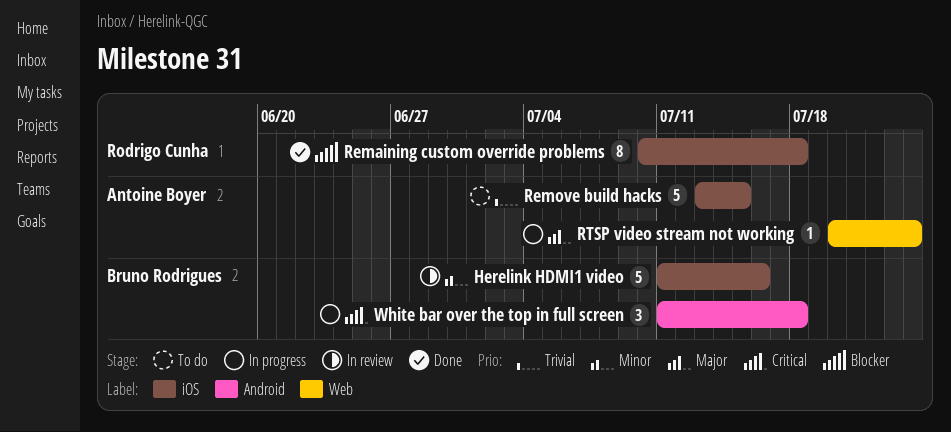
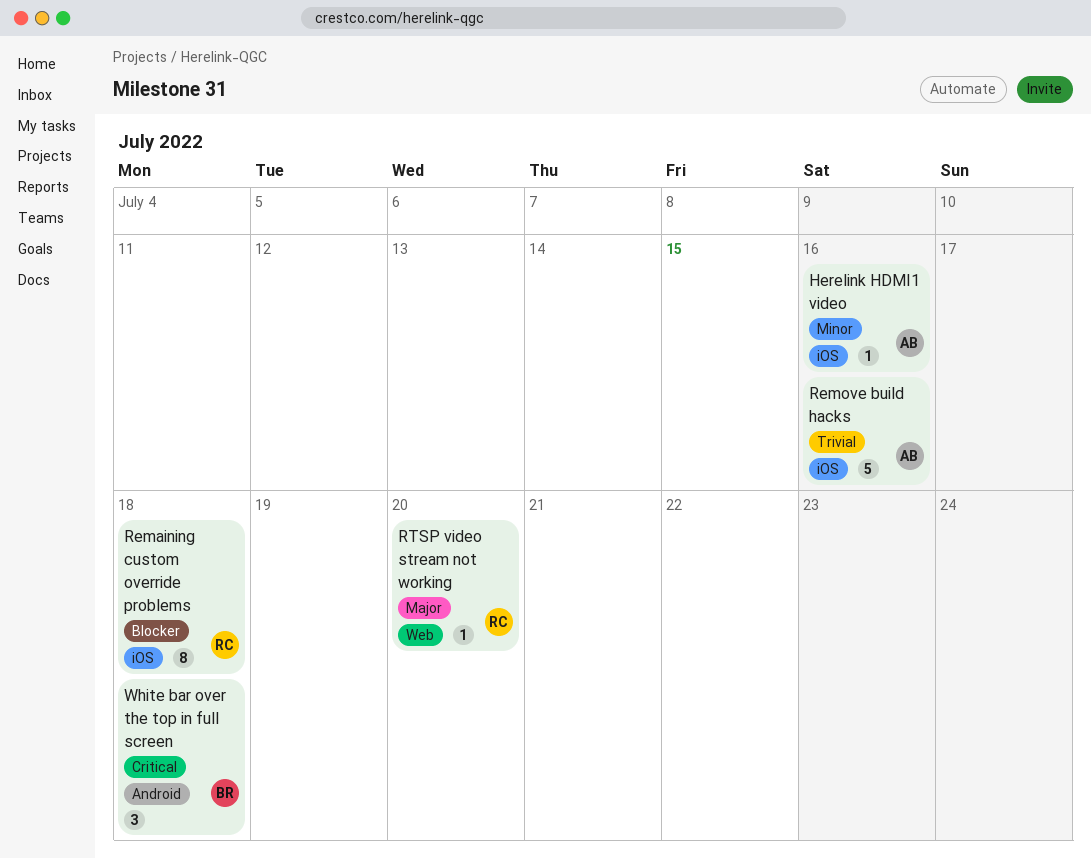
Herelink HDMI1 video, owner: Bruno Rodrigues -> Antoine Boyer
Herelink HDMI1 video, estimate: 5 -> 1
Remove build hacks, due: Jul 15 -> Jul 16
RTSP video stream not working, owner: Antoine Boyer -> Rodrigo Cunha
RTSP video stream not working, due: Jul 24 -> Jul 20

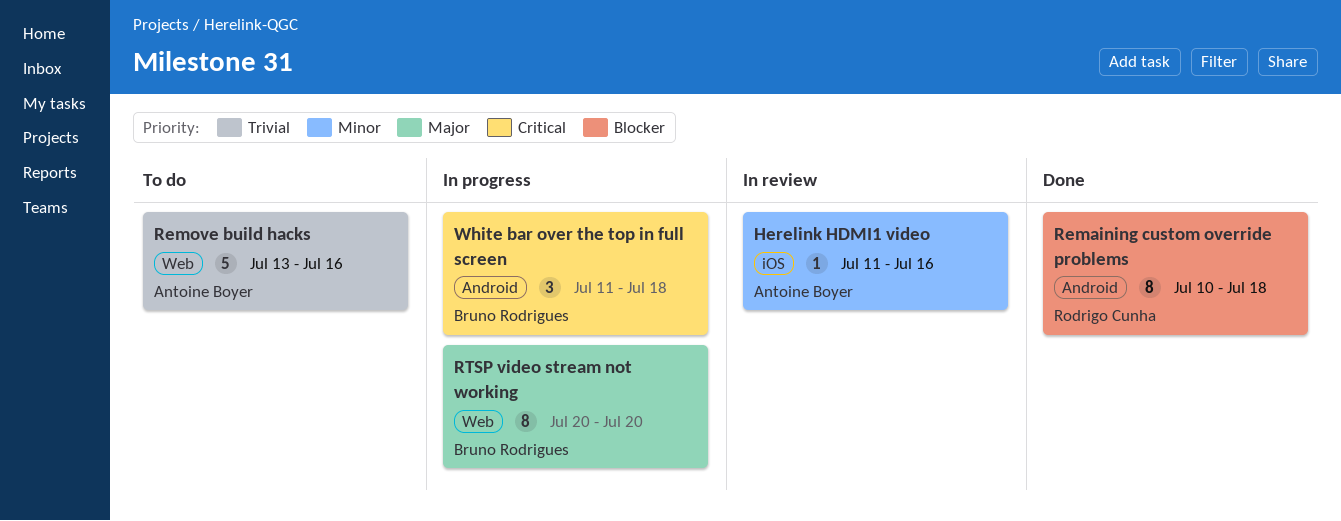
Remaining custom override problems, label: iOS -> Android
Remove build hacks, label: iOS -> Web
RTSP video stream not working, owner: Rodrigo Cunha -> Bruno Rodrigues
RTSP video stream not working, estimate: 1 -> 8

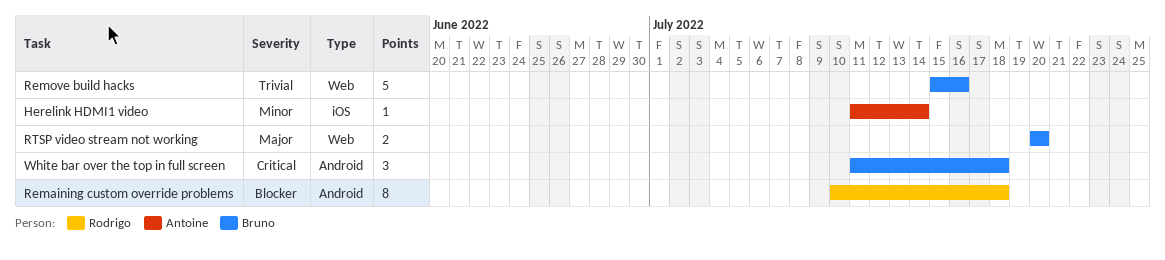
Herelink HDMI1 video, due: Jul 16 -> Jul 14
Remove build hacks, owner: Antoine Boyer -> Bruno Rodrigues
Remove build hacks, start: Jul 13 -> Jul 15
RTSP video stream not working, estimate: 8 -> 2

